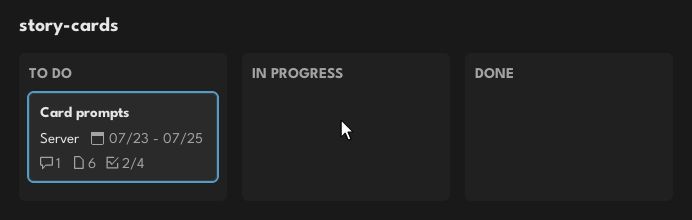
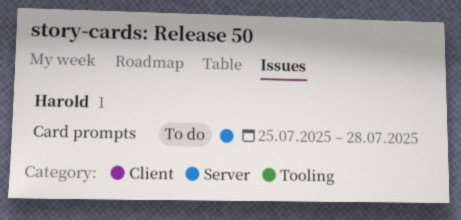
Card prompts, start: Jul 23 -> Jul 25
Card prompts, due: Jul 25 -> Jul 28

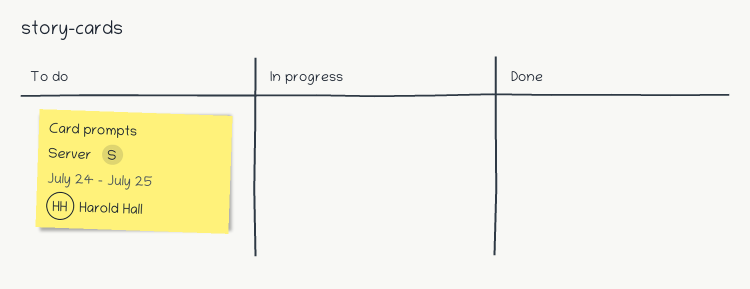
Card prompts, start: Jul 25 -> Jul 24
Card prompts, due: Jul 28 -> Jul 25

